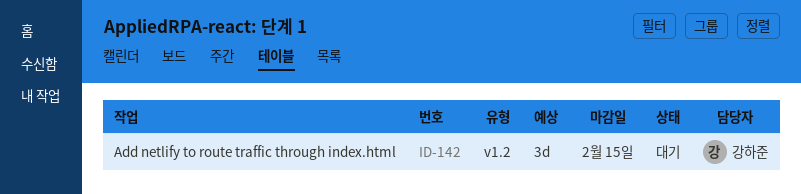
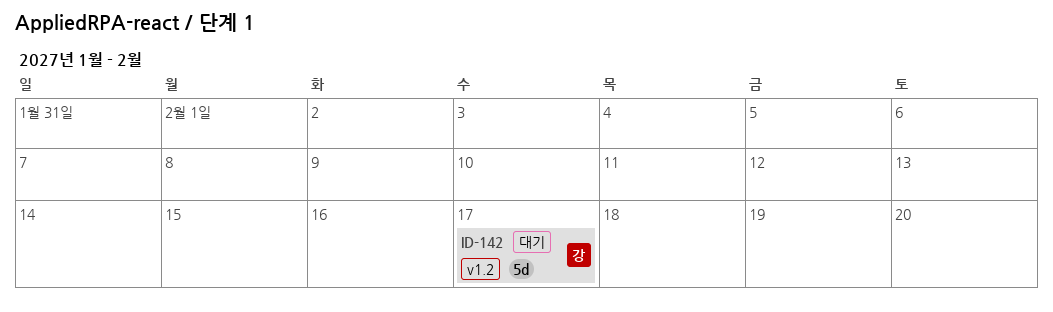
ID-142, estimate: 3d -> 5d
ID-142, due: Feb 15 -> Feb 17

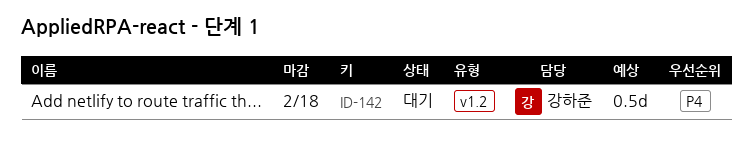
ID-142, estimate: 5d -> 0.5d
ID-142, due: Feb 17 -> Feb 18

